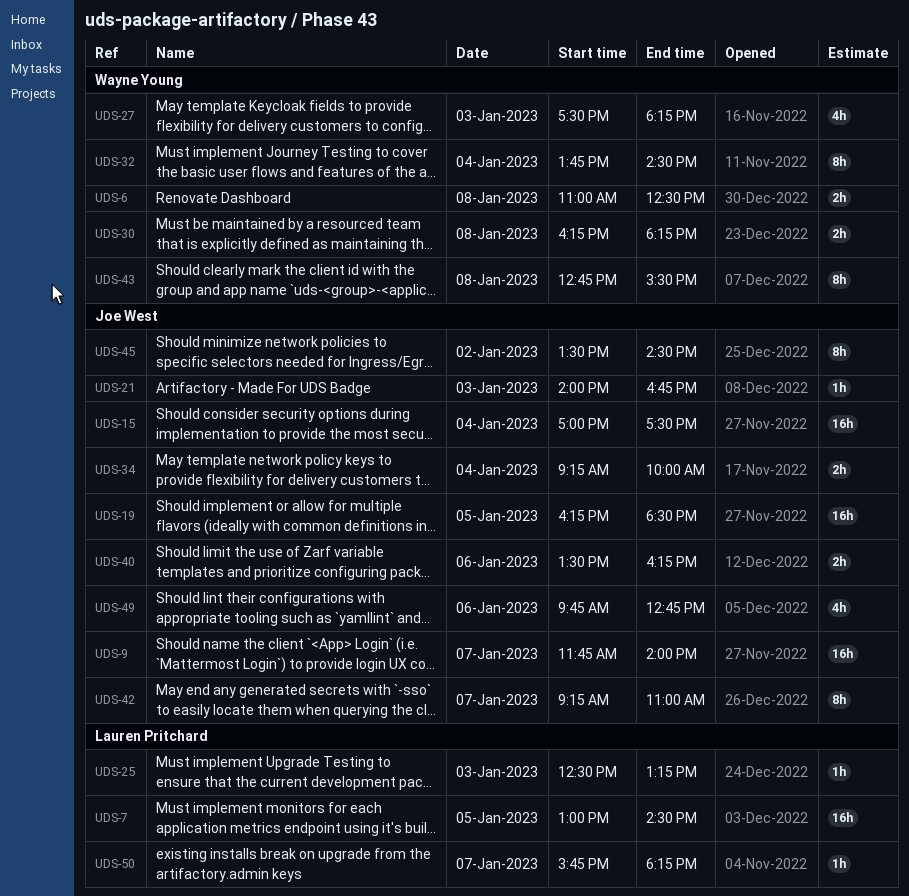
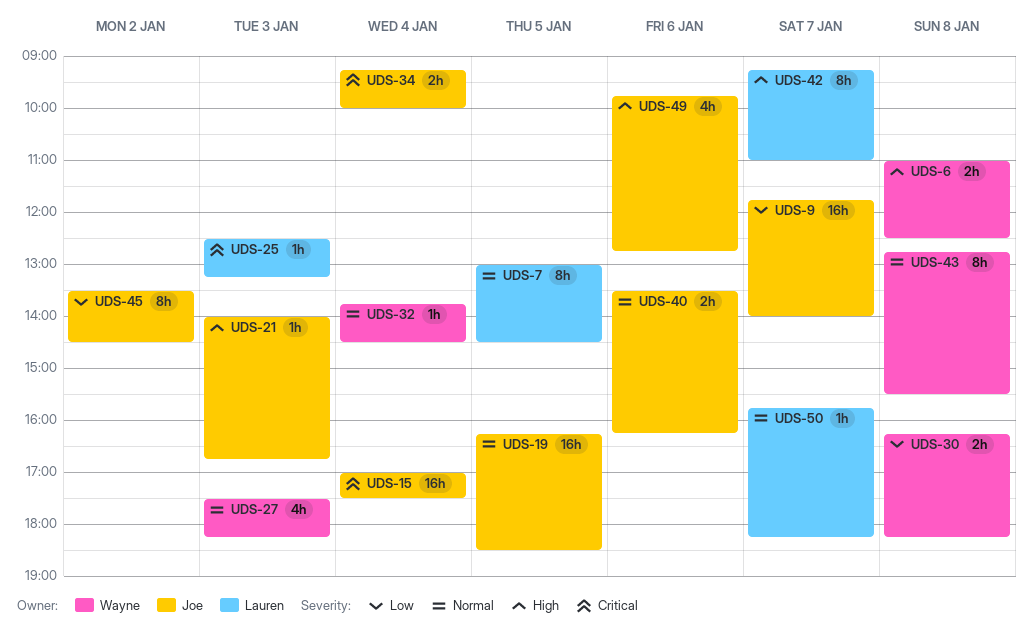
UDS-7, estimate: 16h -> 8h
UDS-32, estimate: 8h -> 1h
UDS-42, owner: Joe West -> Lauren Pritchard

